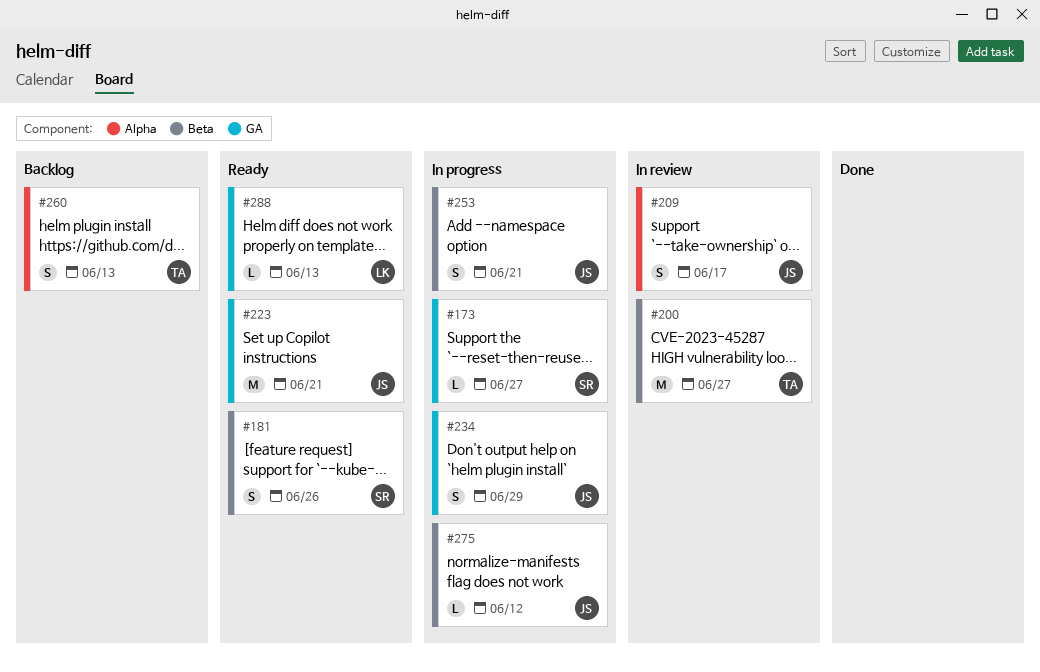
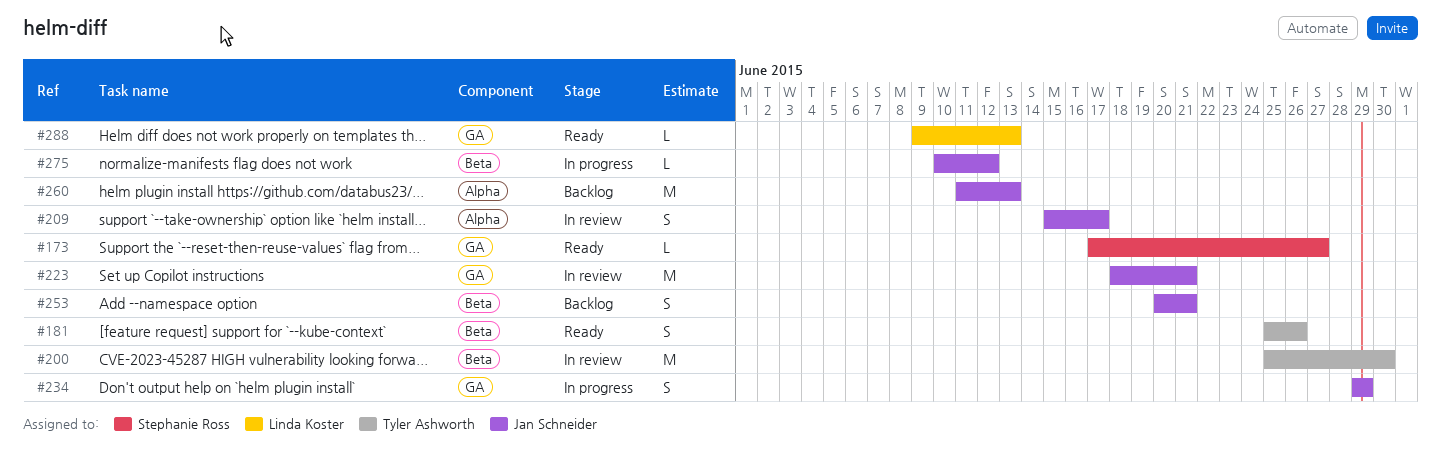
#173, status: In progress -> Ready
#181, owner: Stephanie Ross -> Tyler Ashworth
#200, due: Jun 27 -> Jun 30
#223, status: Ready -> In review
#253, status: In progress -> Backlog
#260, owner: Tyler Ashworth -> Jan Schneider
#260, estimate: S -> M

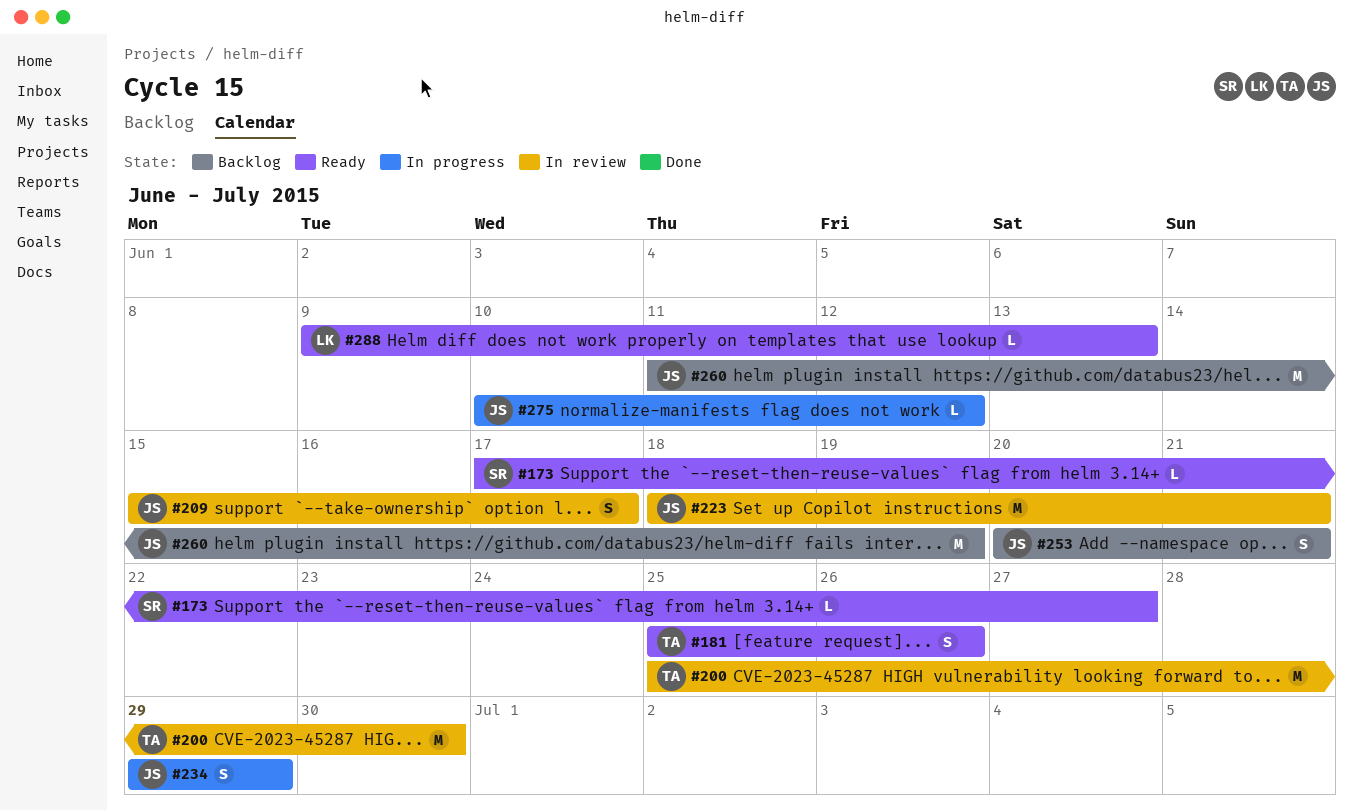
#260, due: Jun 13 -> Jun 19

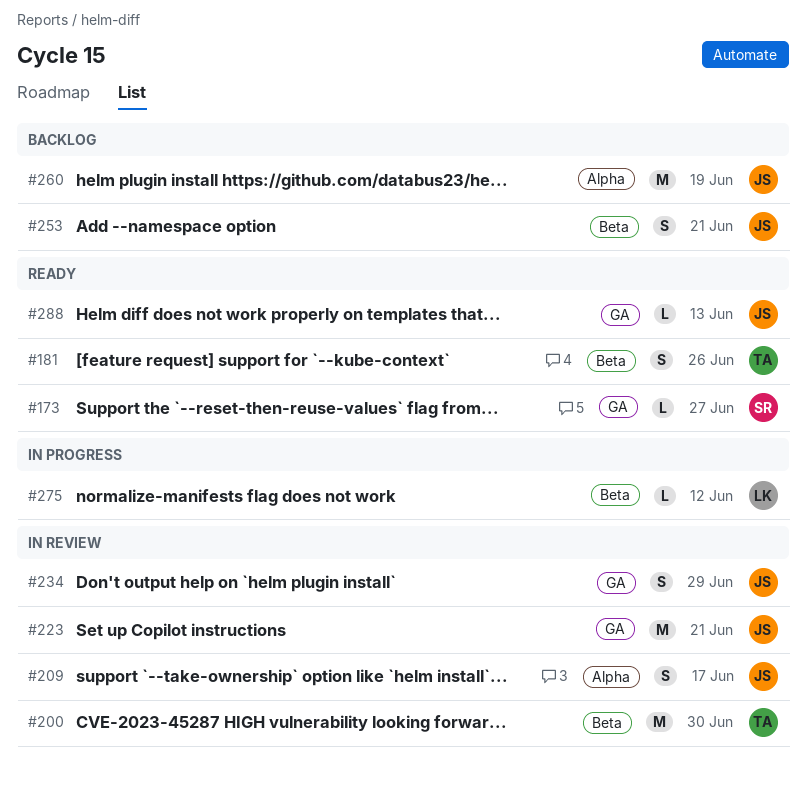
#234, status: In progress -> In review
#275, owner: JS -> LK
#288, owner: LK -> JS

